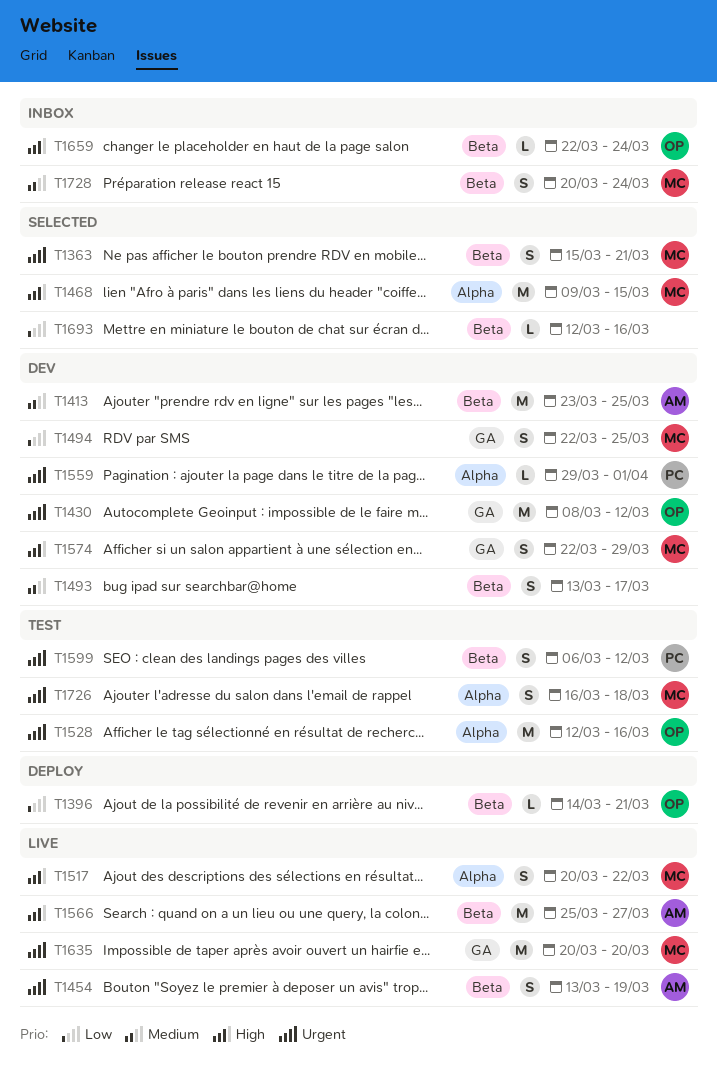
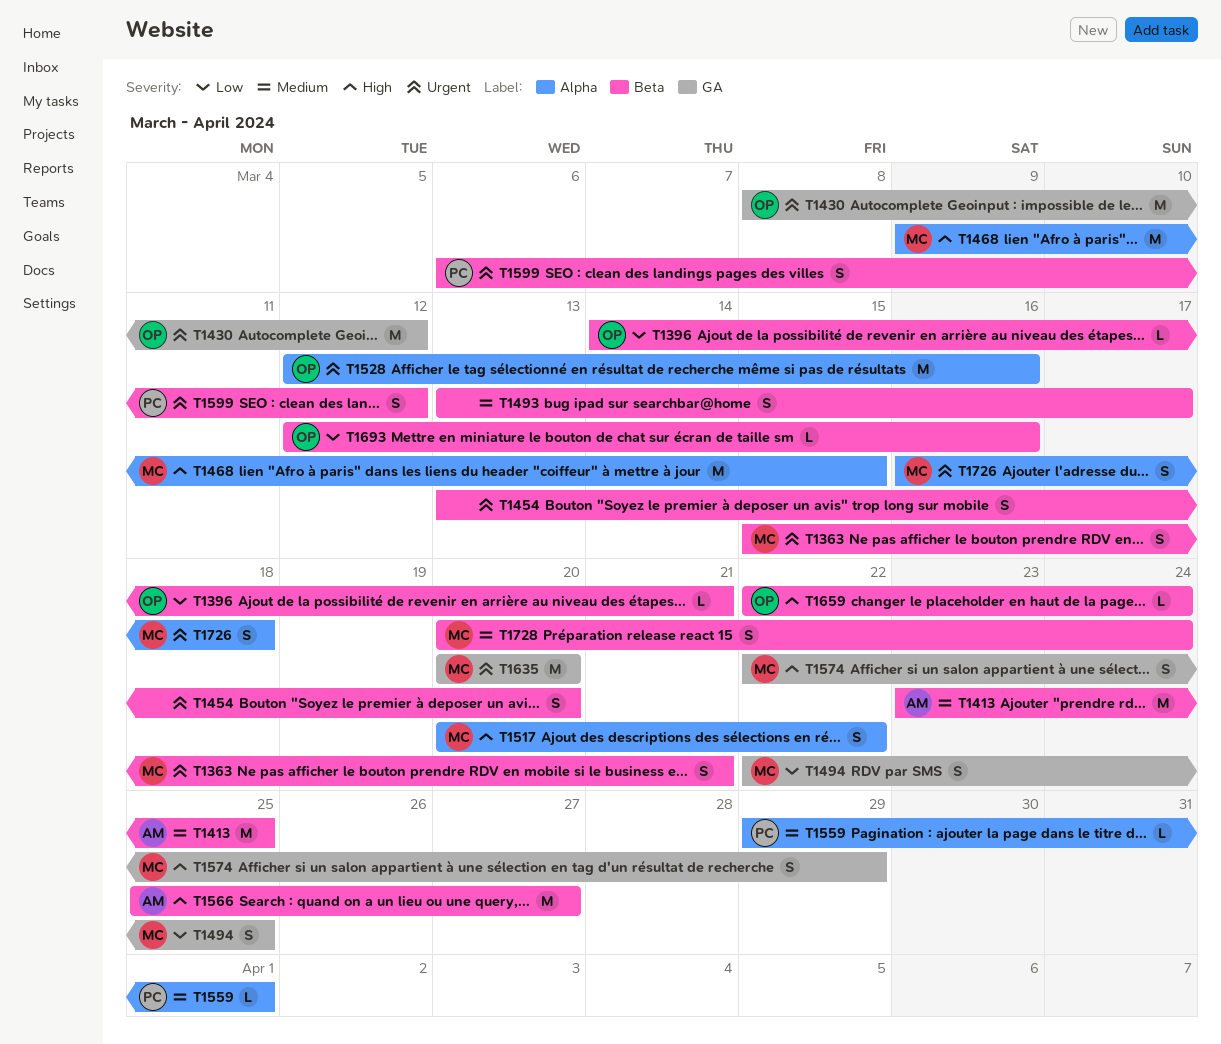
T1454, owner: AM -> none
T1454, due: Mar 19 -> Mar 20
T1559, priority: Urgent -> Medium
T1693, owner: none -> OP

